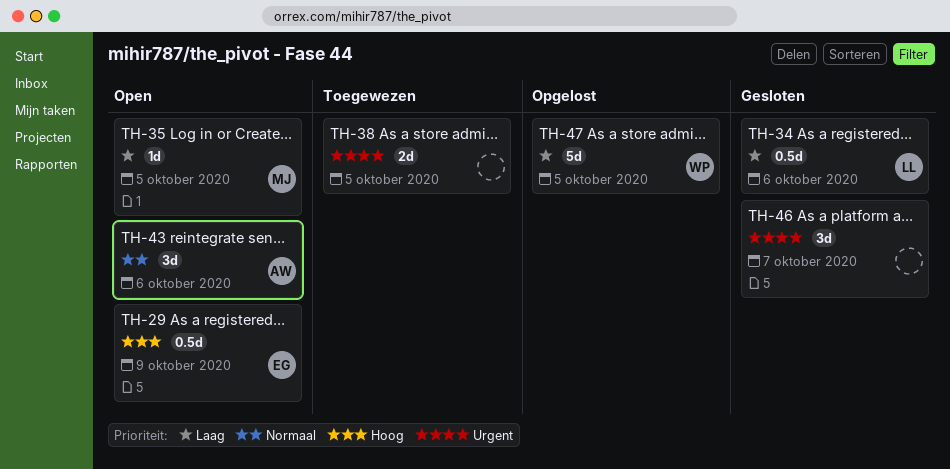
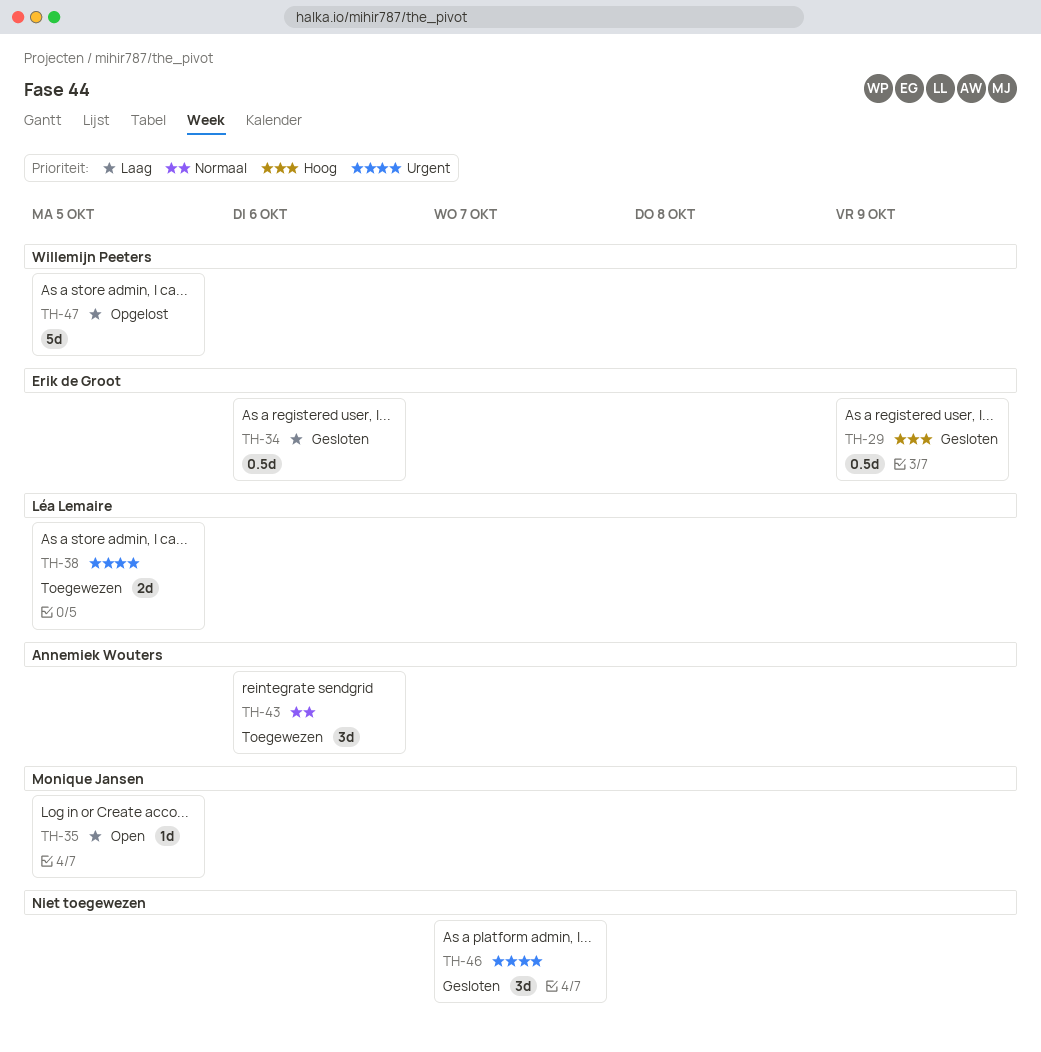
TH-29, status: Open -> Gesloten
TH-34, owner: Léa Lemaire -> Erik de Groot
TH-38, owner: none -> Léa Lemaire
TH-43, status: Open -> Toegewezen

